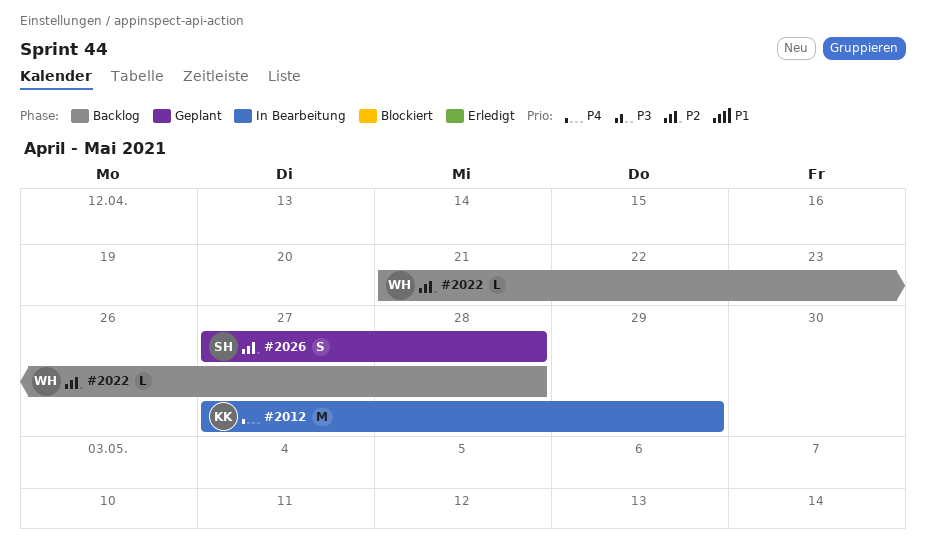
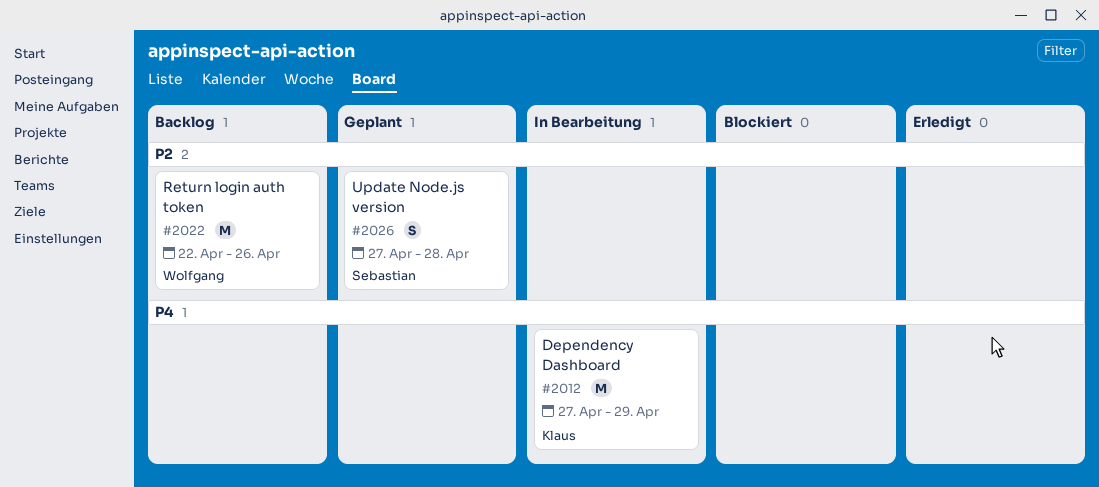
#2022, estimate: L -> M
#2022, start: Apr 21 -> Apr 22
#2022, due: Apr 28 -> Apr 26

